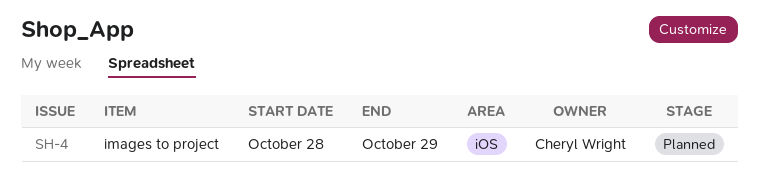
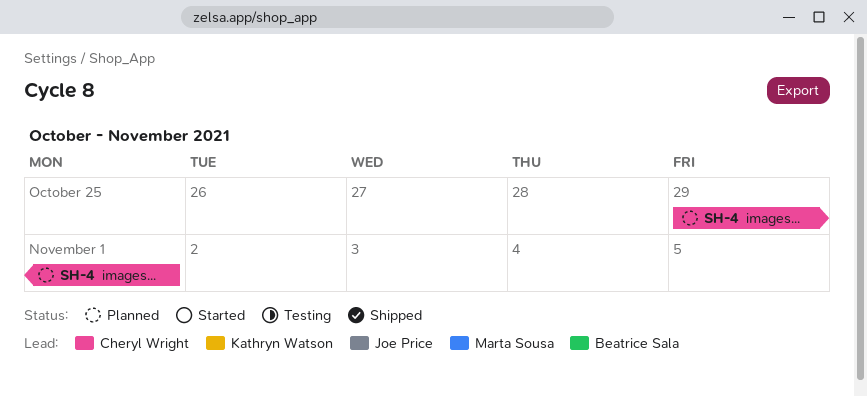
SH-4, start: Oct 28 -> Oct 29
SH-4, due: Oct 29 -> Nov 1

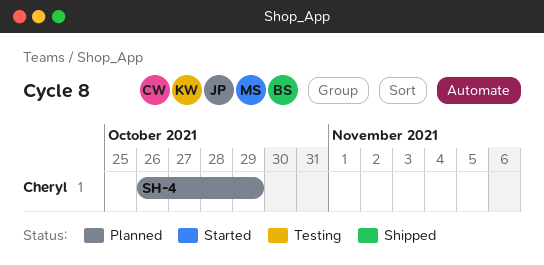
SH-4, start: Oct 29 -> Oct 26
SH-4, due: Nov 1 -> Oct 29

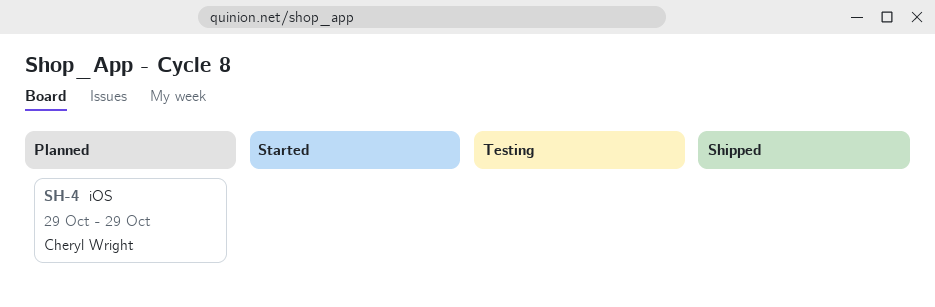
SH-4, start: Oct 26 -> Oct 29

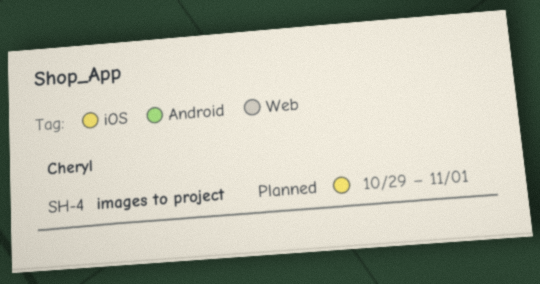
SH-4, due: Oct 29 -> Nov 1

